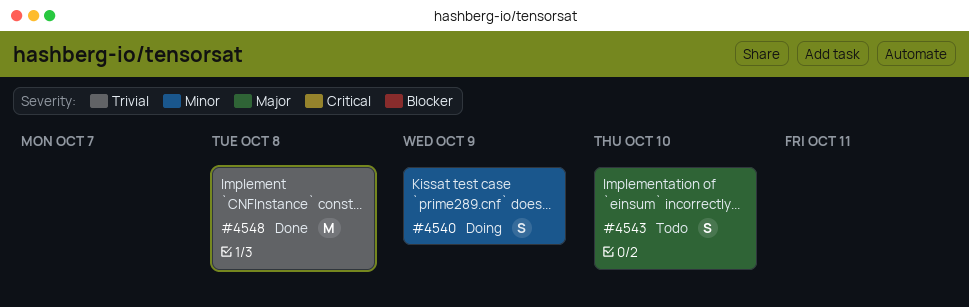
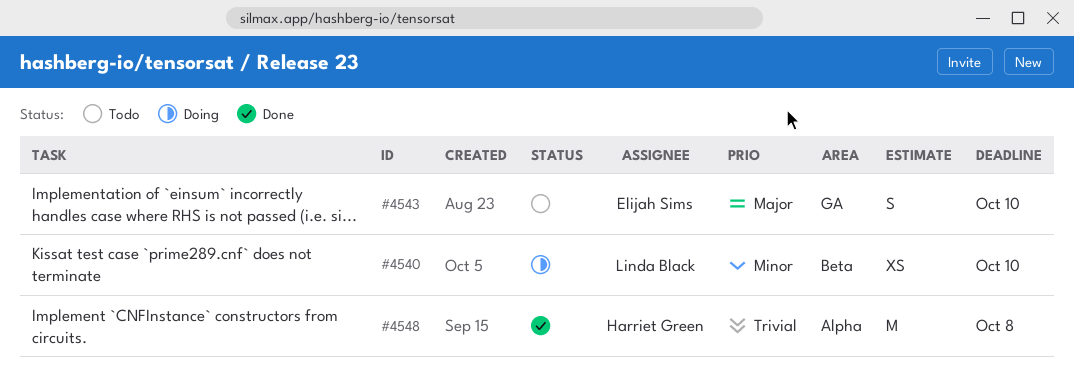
#4540, estimate: S -> XS
#4540, due: Oct 9 -> Oct 10

